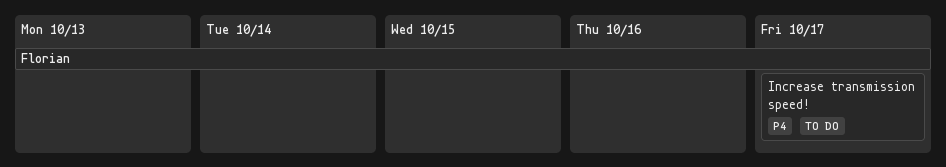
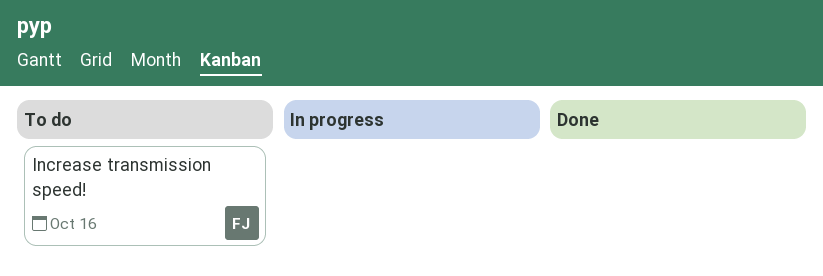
Increase transmission speed!, due: Oct 17 -> Oct 16

